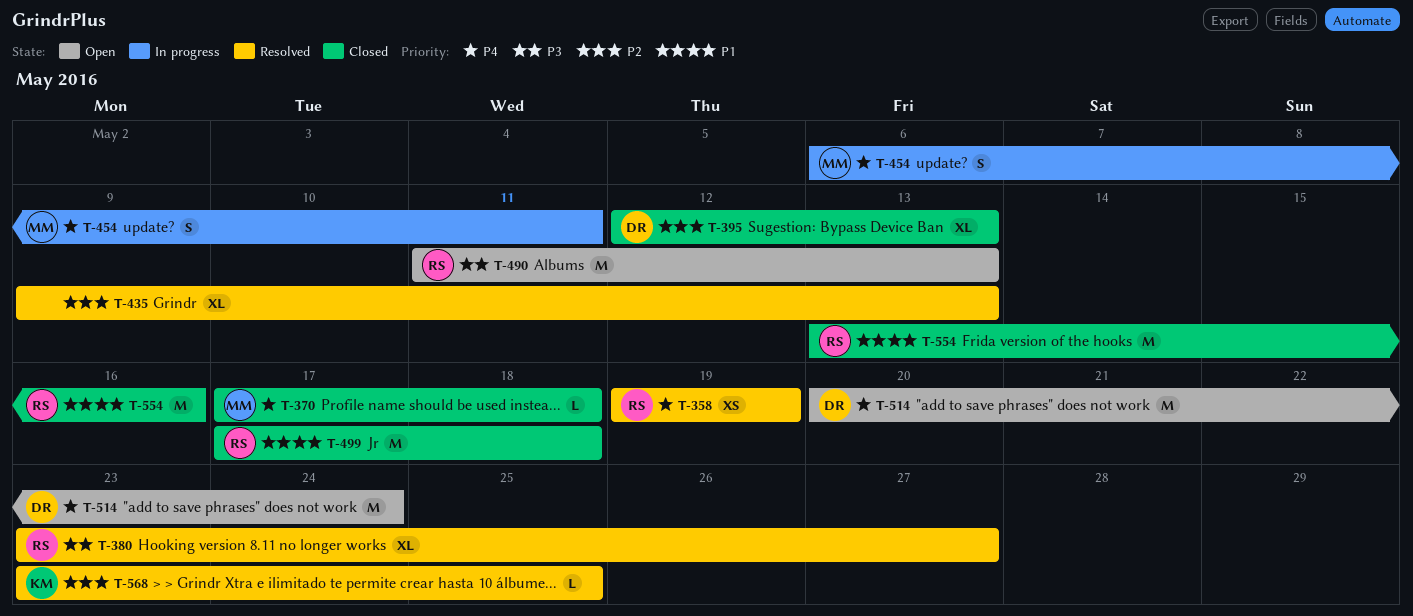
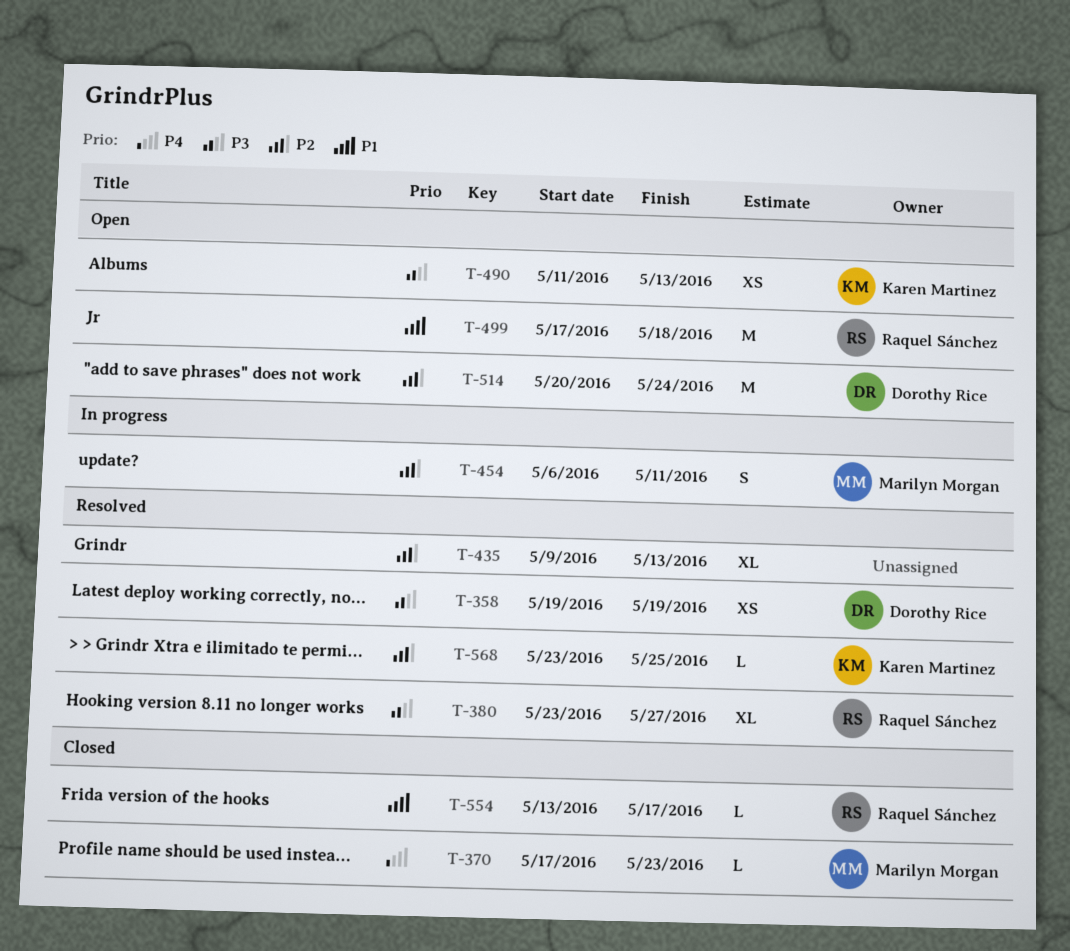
T-358, owner: Raquel Sánchez -> Dorothy Rice
T-358, priority: P4 -> P3
T-370, due: May 18 -> May 23
T-395: present -> none
T-454, priority: P4 -> P2
T-490, owner: Raquel Sánchez -> Karen Martinez
T-490, estimate: M -> XS
T-499, status: Closed -> Open
T-514, priority: P4 -> P2
T-554, estimate: M -> L
T-554, due: May 16 -> May 17

